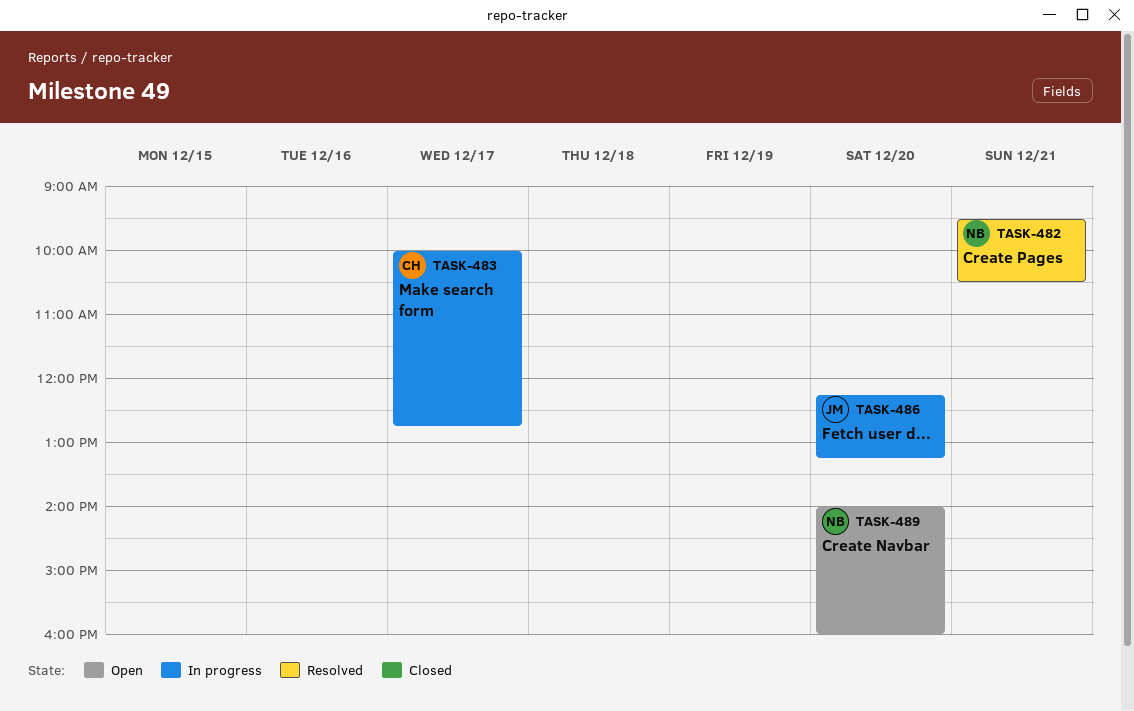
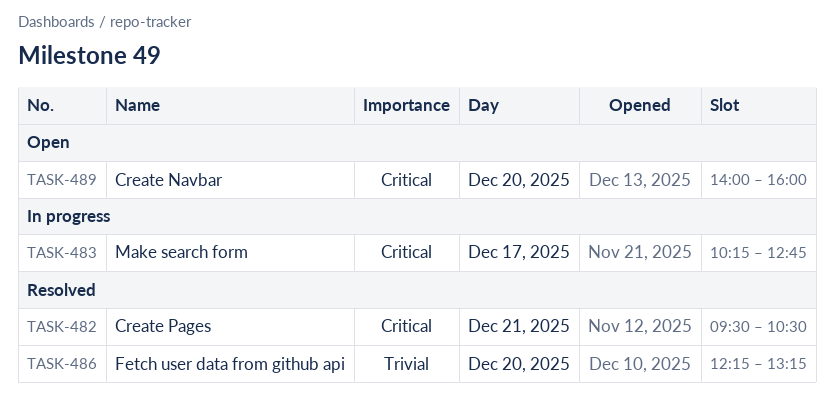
TASK-483, begins: 10:00 -> 10:15
TASK-486, status: In progress -> Resolved

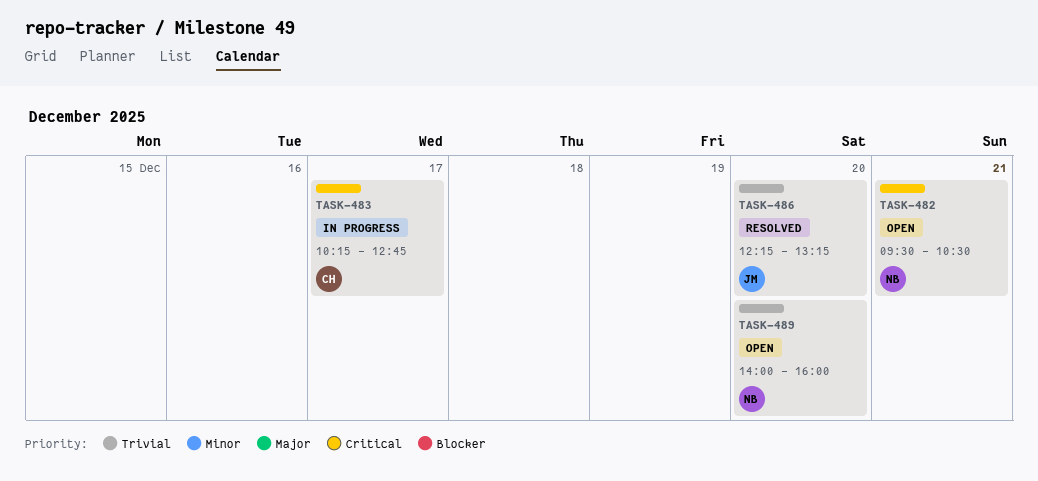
TASK-482, status: Resolved -> Open
TASK-489, priority: Critical -> Trivial

